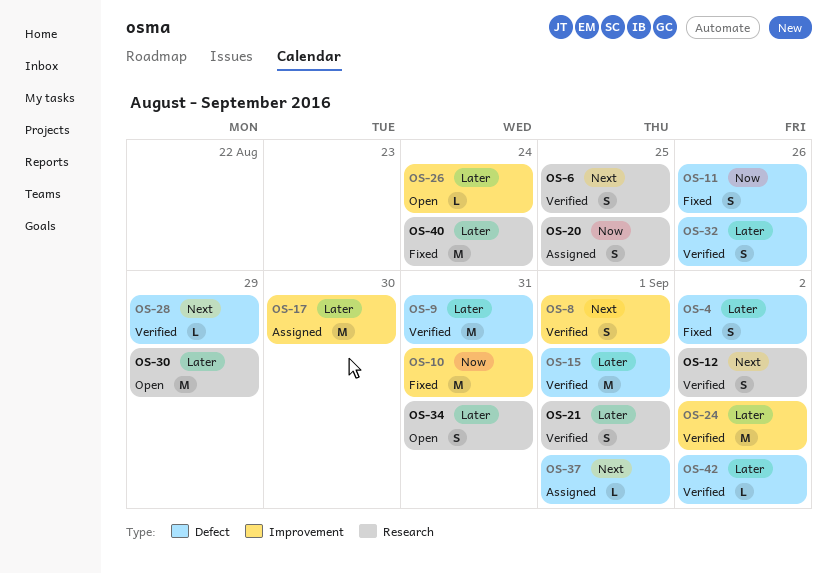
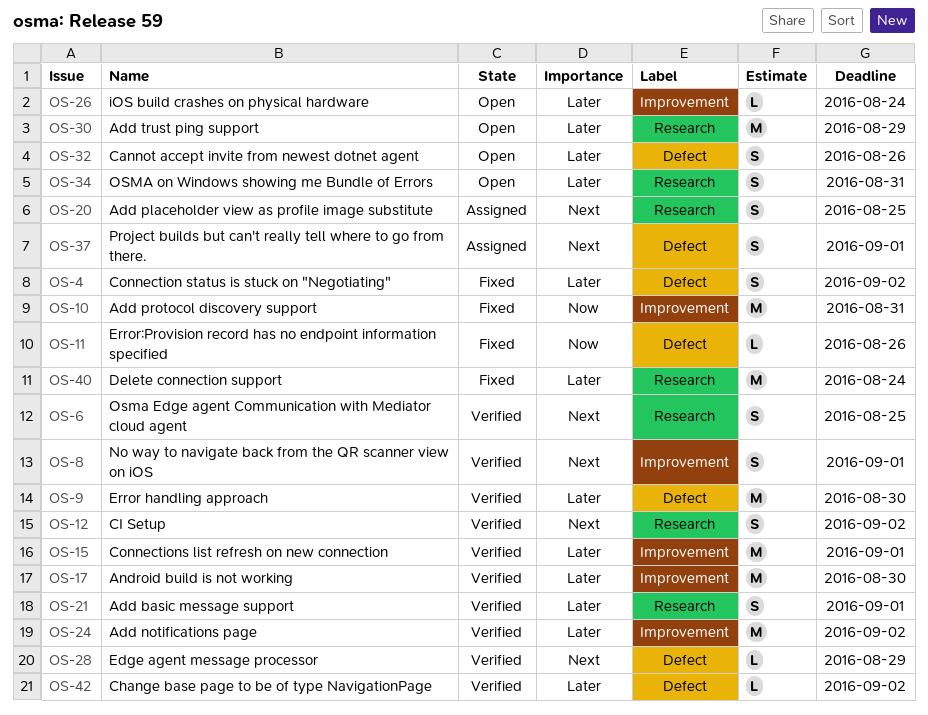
OS-9, due: Aug 31 -> Aug 30
OS-11, estimate: S -> L
OS-15, label: Defect -> Improvement
OS-17, status: Assigned -> Verified
OS-20, priority: Now -> Next
OS-32, status: Verified -> Open
OS-37, estimate: L -> S

